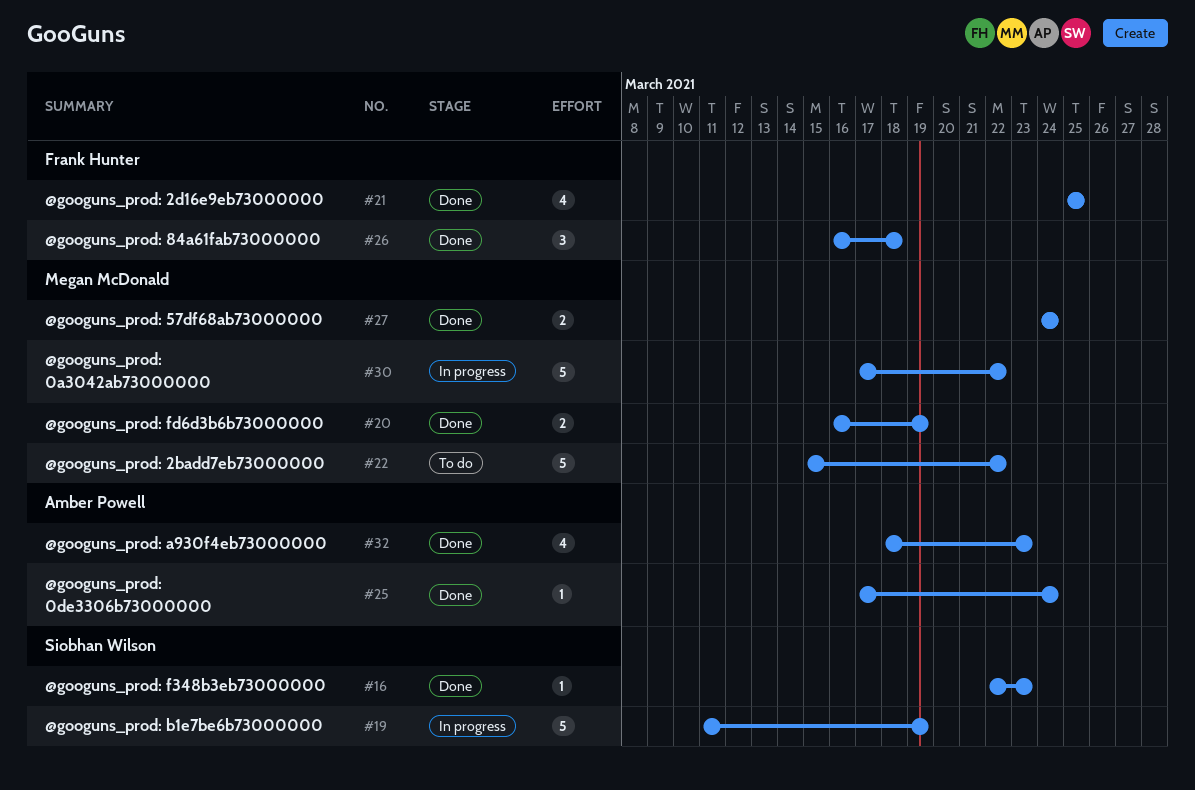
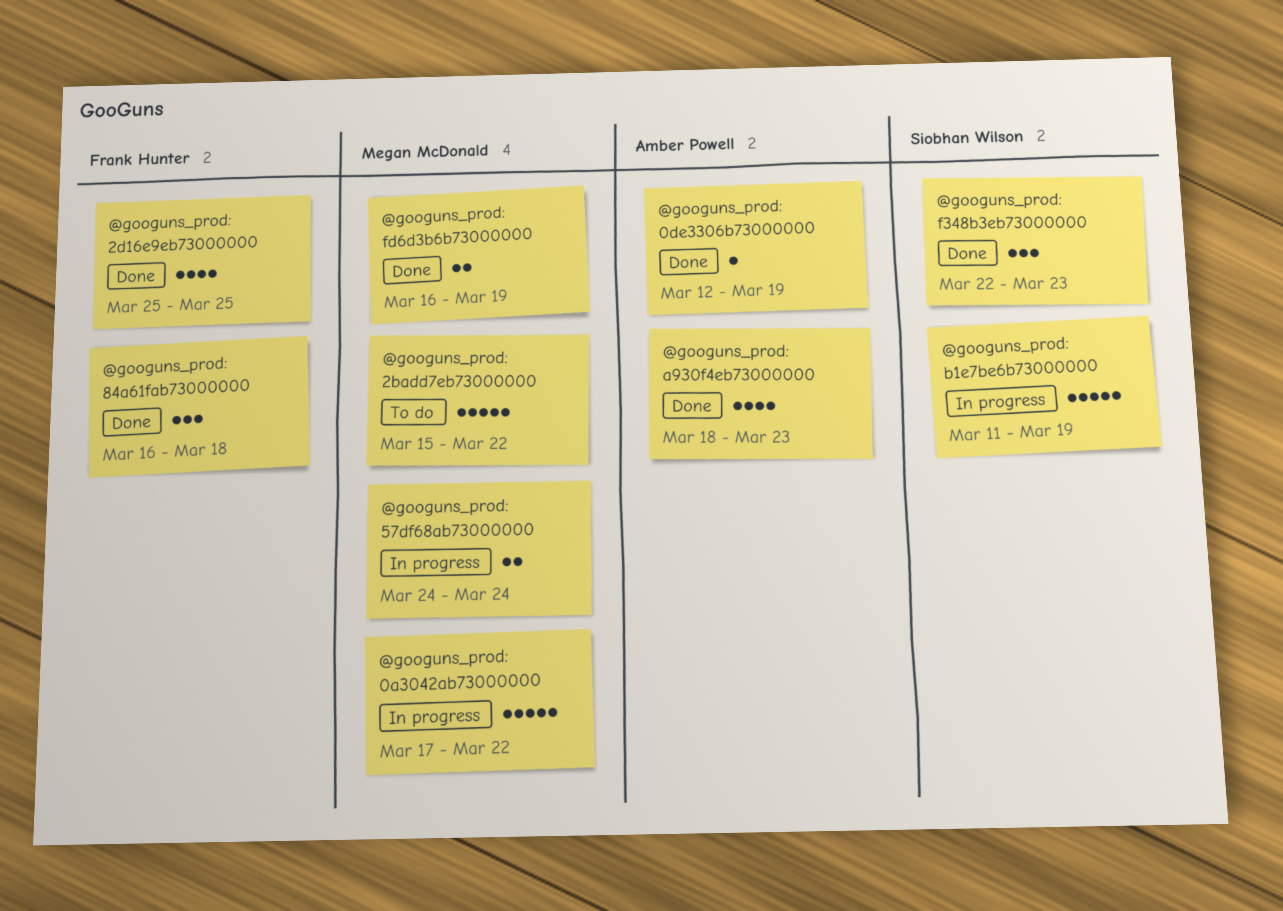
@googuns_prod: 0de3306b73000000, start: Mar 17 -> Mar 12
@googuns_prod: 0de3306b73000000, due: Mar 24 -> Mar 19
@googuns_prod: 57df68ab73000000, status: Done -> In progress
@googuns_prod: f348b3eb73000000, estimate: 1 -> 3

